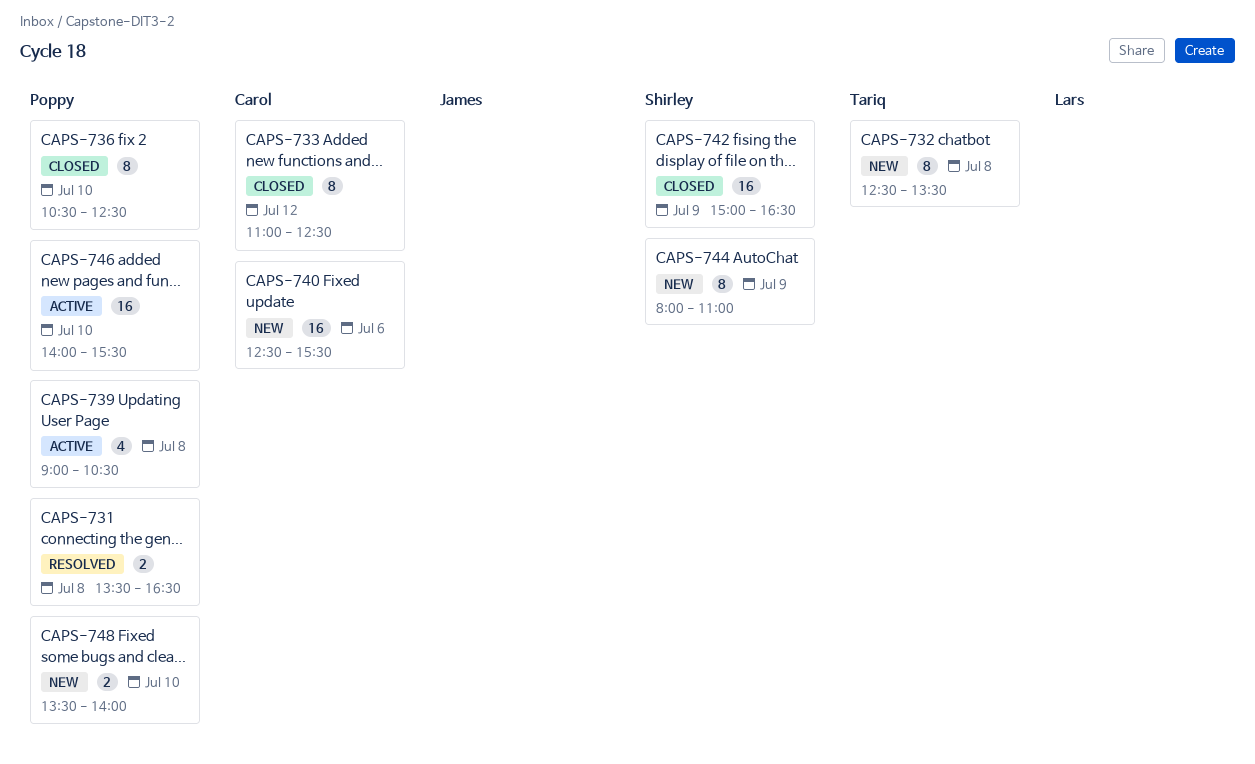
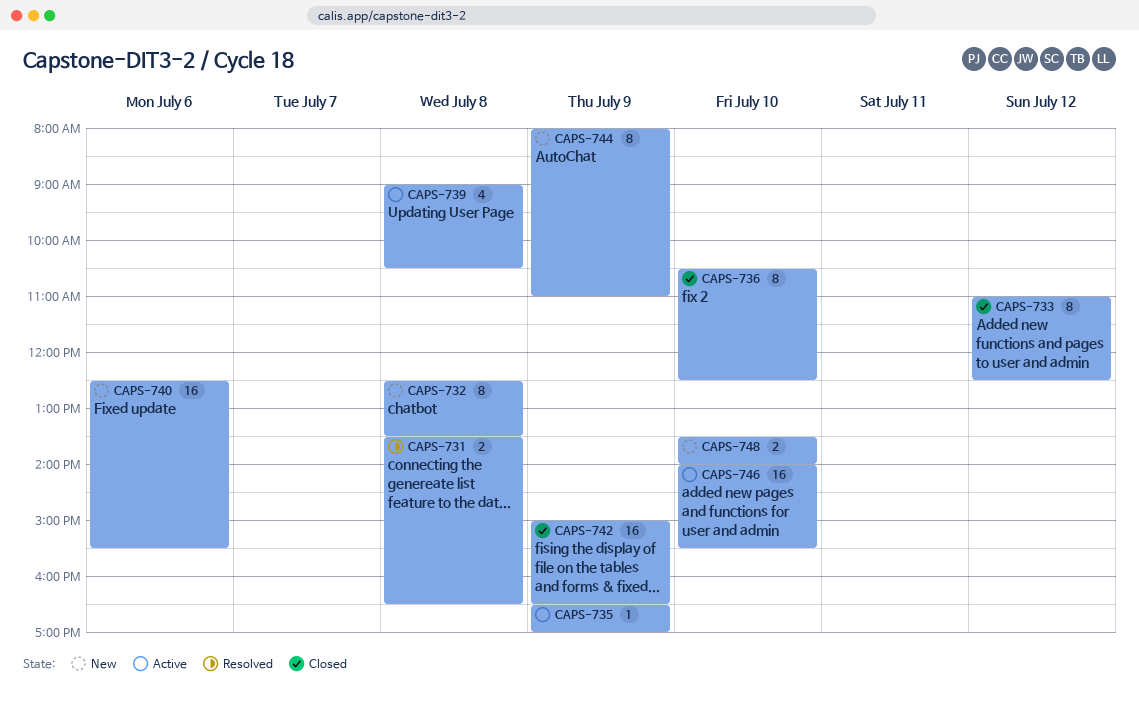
CAPS-735: none -> present

